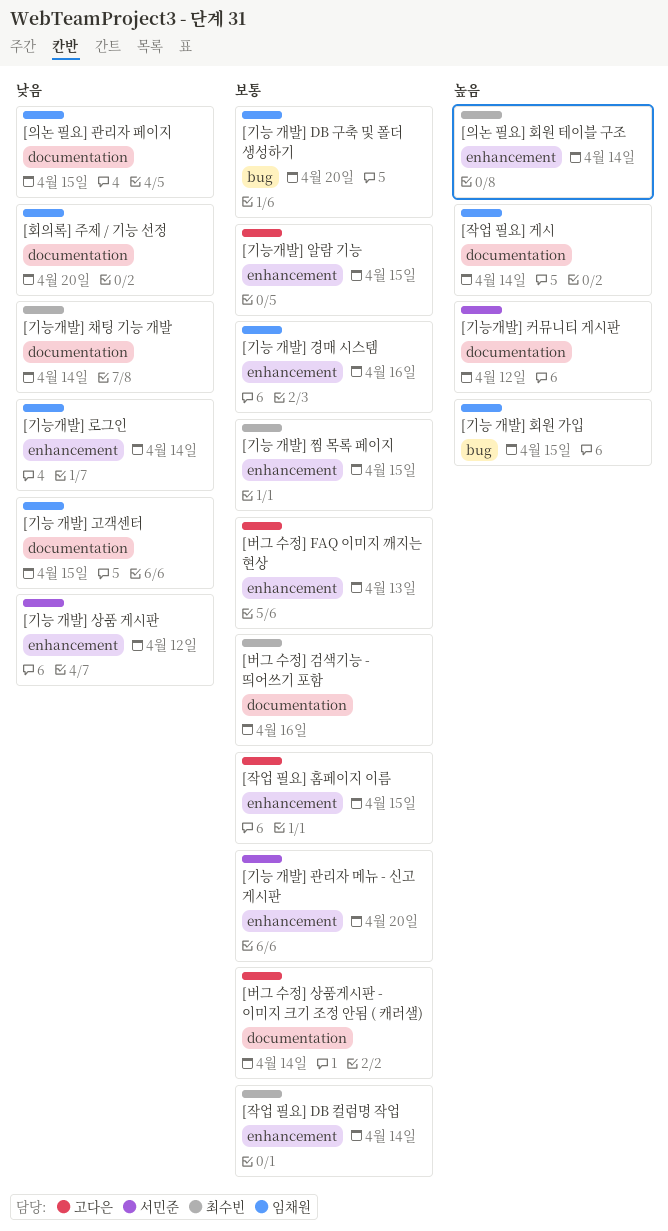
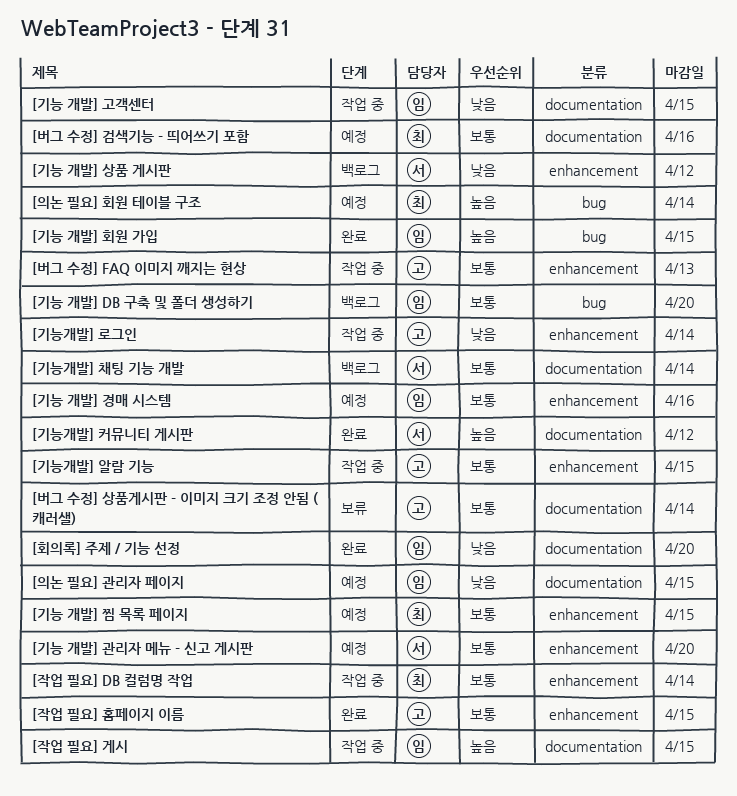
[기능개발] 로그인, owner: 임채원 -> 고다은
[기능개발] 채팅 기능 개발, owner: 최수빈 -> 서민준
[기능개발] 채팅 기능 개발, priority: 낮음 -> 보통
[의논 필요] 회원 테이블 구조, label: enhancement -> bug
[작업 필요] 게시, due: Apr 14 -> Apr 15

